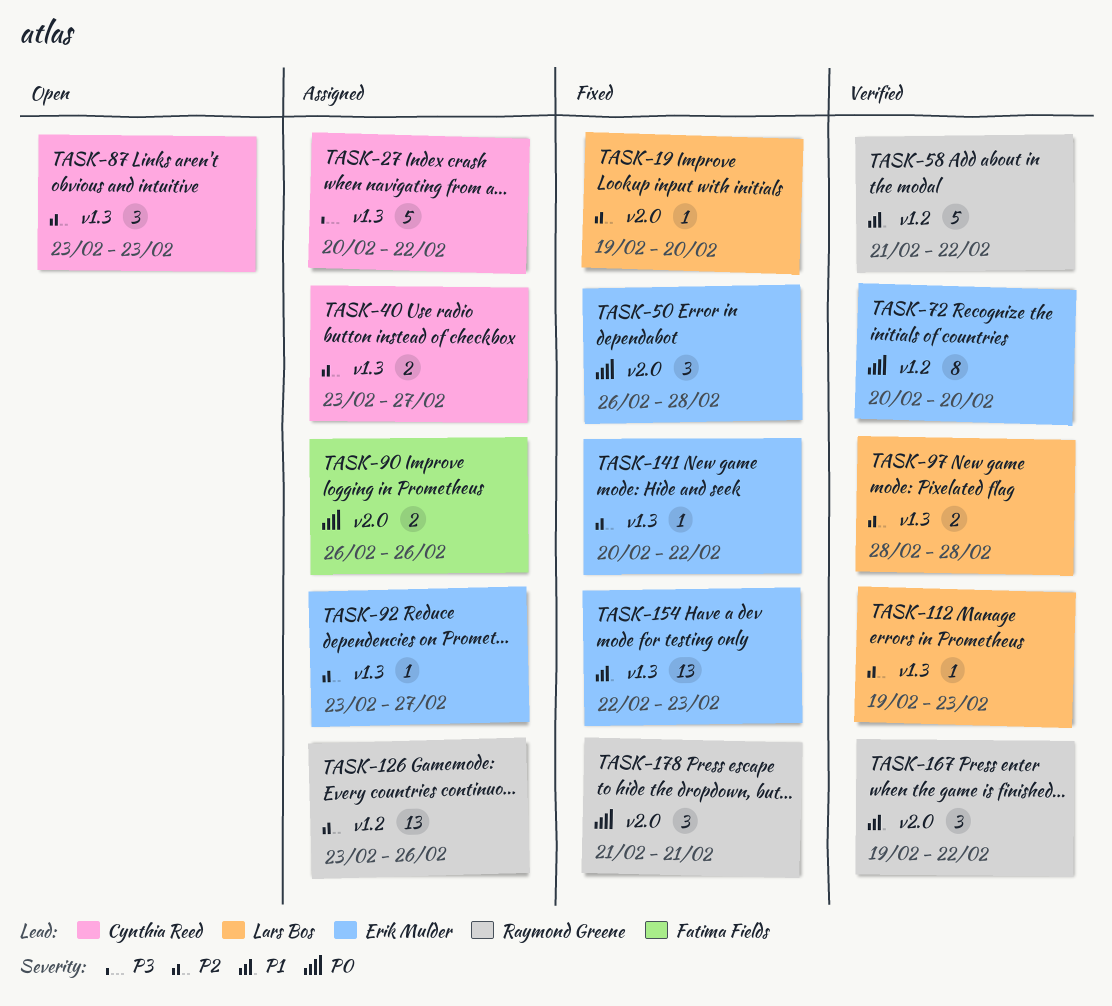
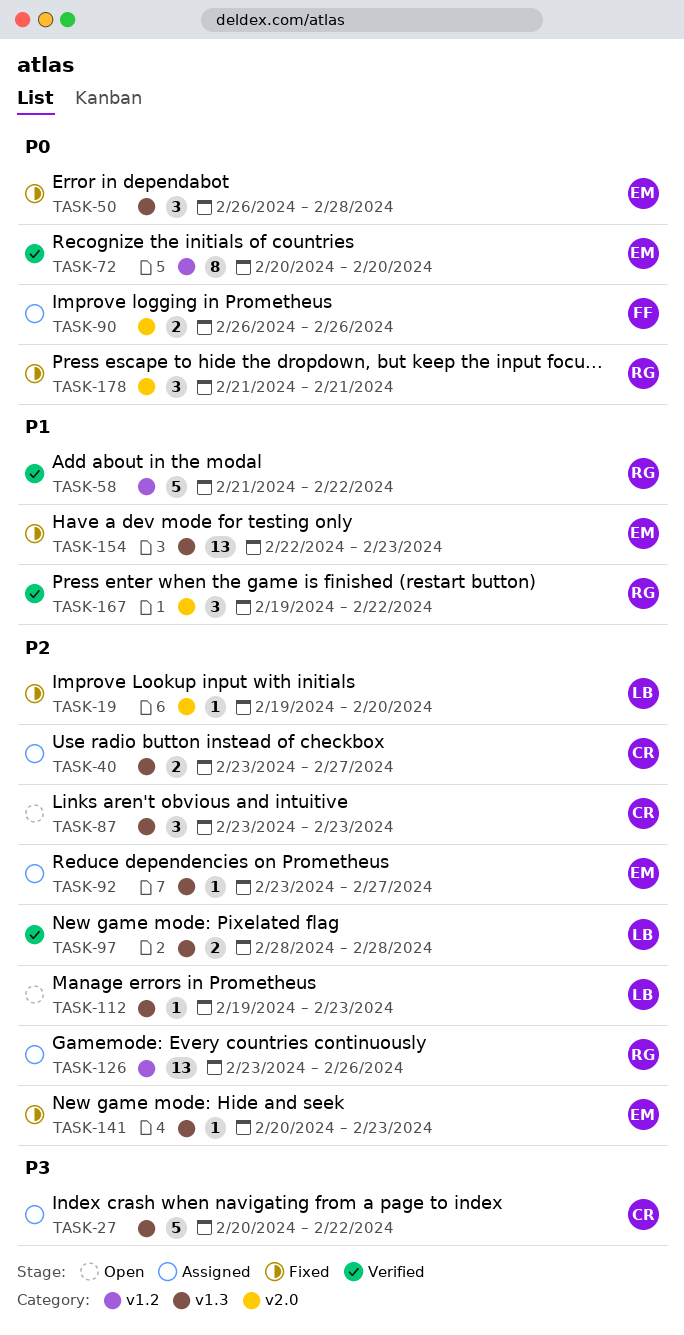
TASK-50, label: v2.0 -> v1.3
TASK-112, status: Verified -> Open
TASK-141, due: Feb 22 -> Feb 23

